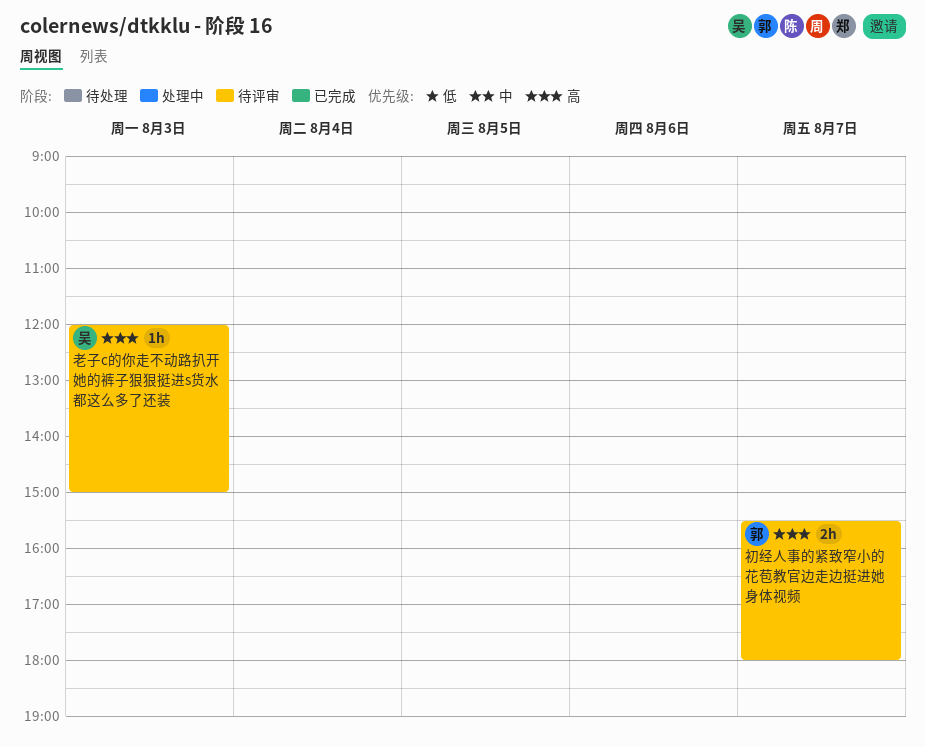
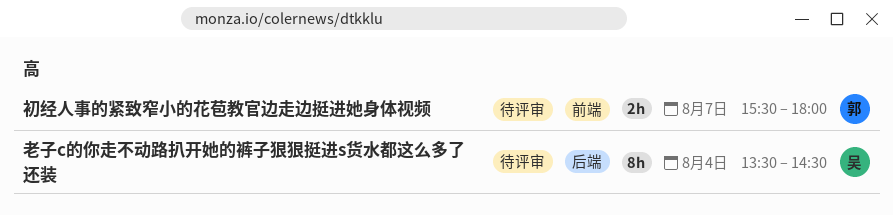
老子c的你走不动路扒开她的裤子狠狠挺进s货水都这么多了还装, estimate: 1h -> 8h
老子c的你走不动路扒开她的裤子狠狠挺进s货水都这么多了还装, day: Aug 3 -> Aug 4
老子c的你走不动路扒开她的裤子狠狠挺进s货水都这么多了还装, begins: 12:00 -> 13:30
老子c的你走不动路扒开她的裤子狠狠挺进s货水都这么多了还装, ends: 15:00 -> 14:30

